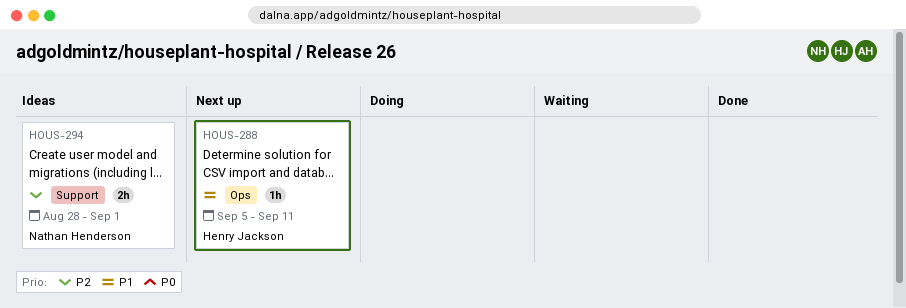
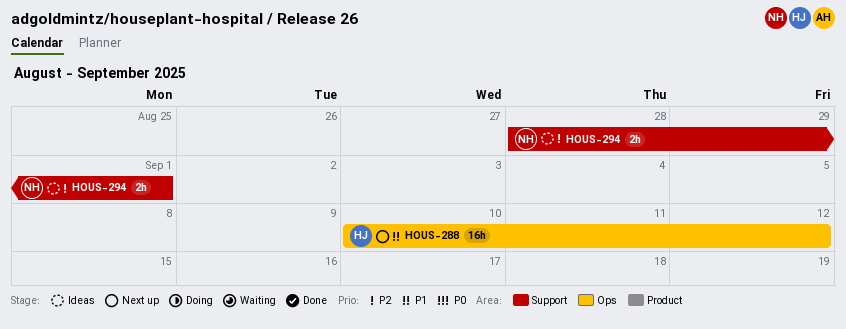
HOUS-288, estimate: 1h -> 16h
HOUS-288, start: Sep 5 -> Sep 10
HOUS-288, due: Sep 11 -> Sep 12

